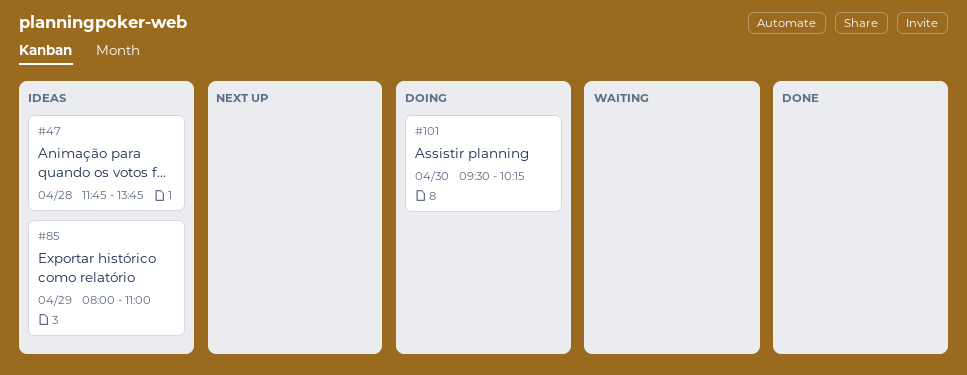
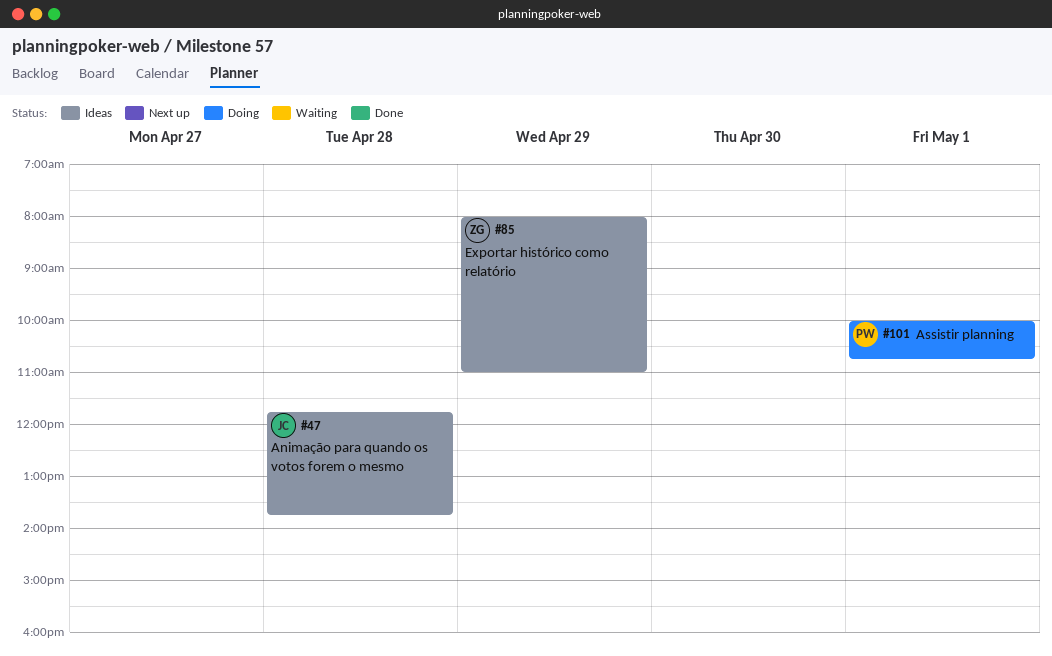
#101, day: Apr 30 -> May 1
#101, begins: 09:30 -> 10:00
#101, ends: 10:15 -> 10:45

